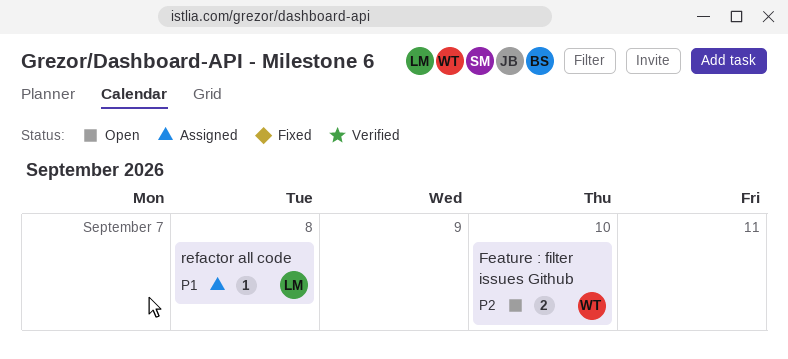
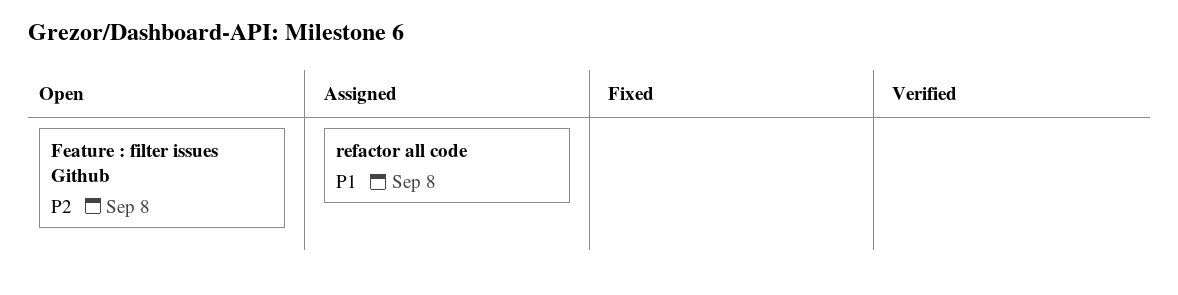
Feature : filter issues Github, due: Sep 10 -> Sep 8

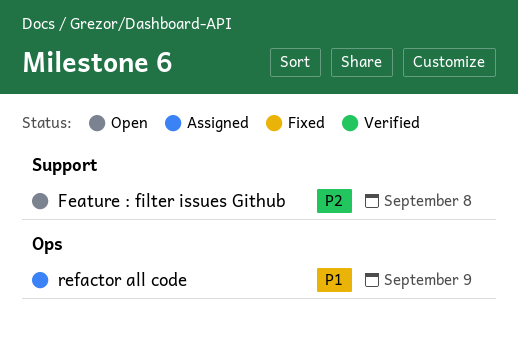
refactor all code, due: Sep 8 -> Sep 9

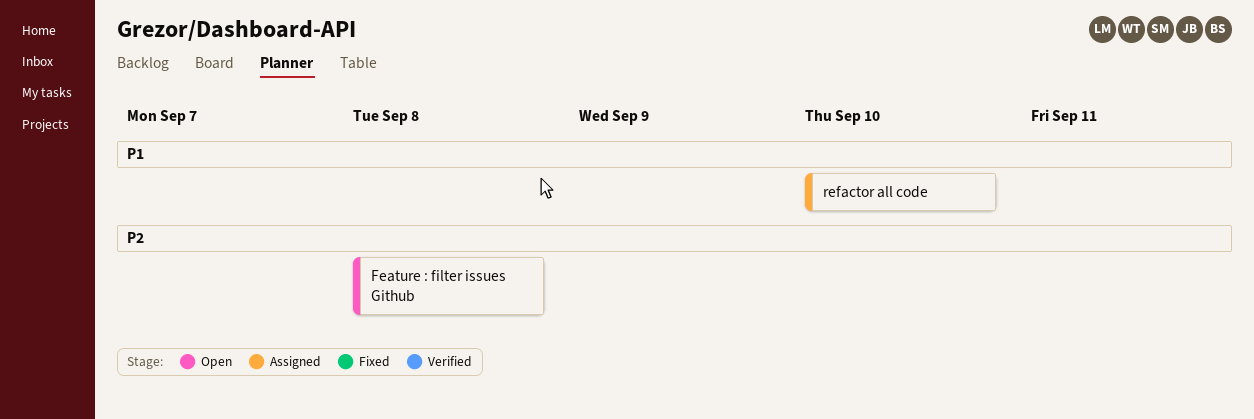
refactor all code, due: Sep 9 -> Sep 10

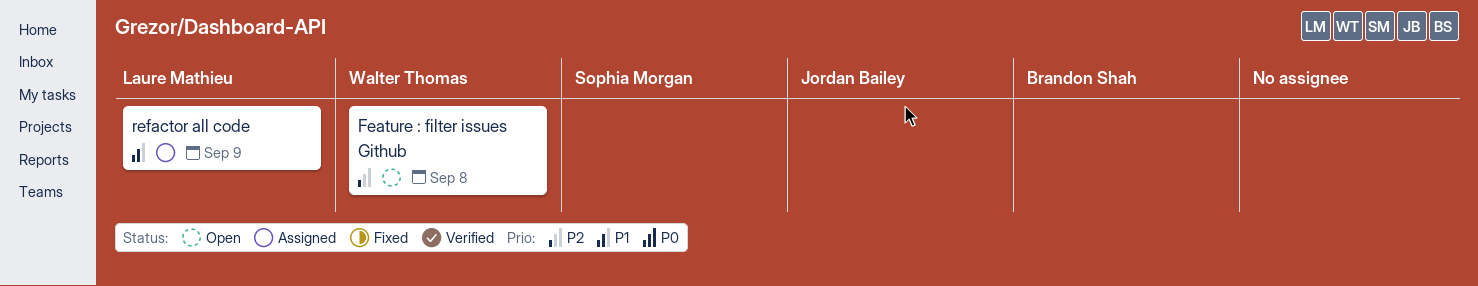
refactor all code, due: Sep 10 -> Sep 9

